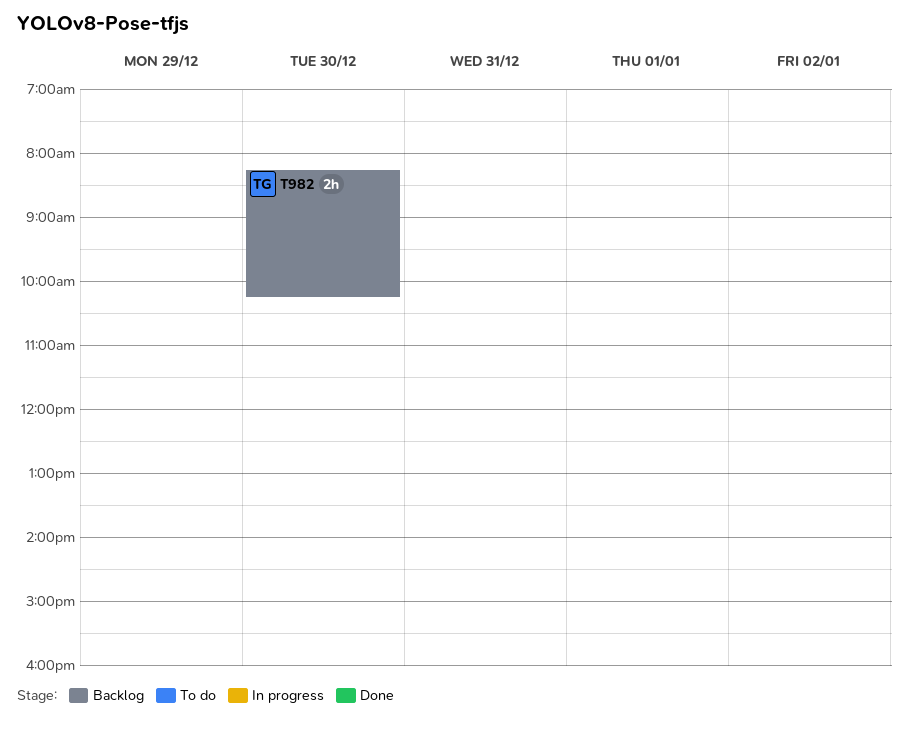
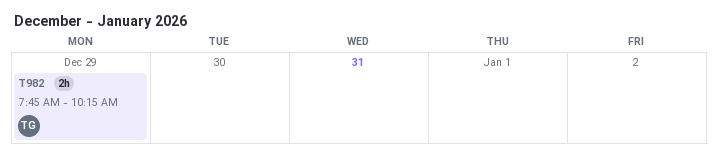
T982, day: Dec 30 -> Dec 29
T982, begins: 08:15 -> 07:45

